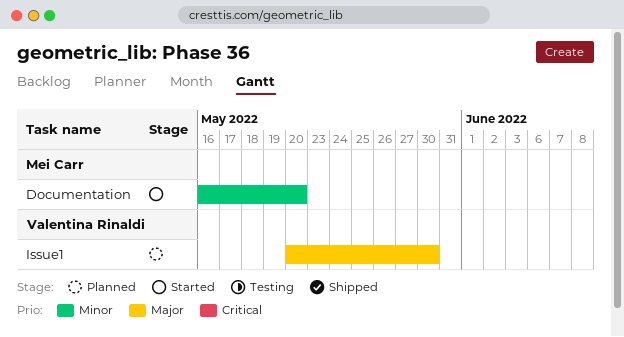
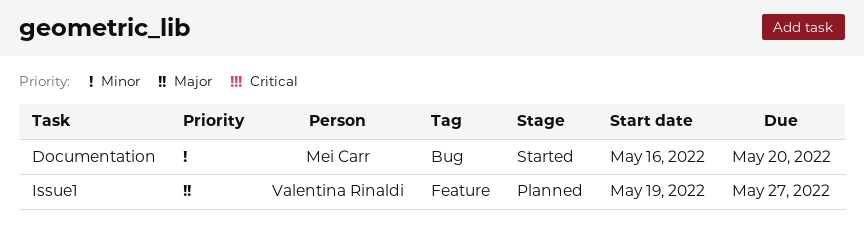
Issue1, start: May 20 -> May 19
Issue1, due: May 30 -> May 27

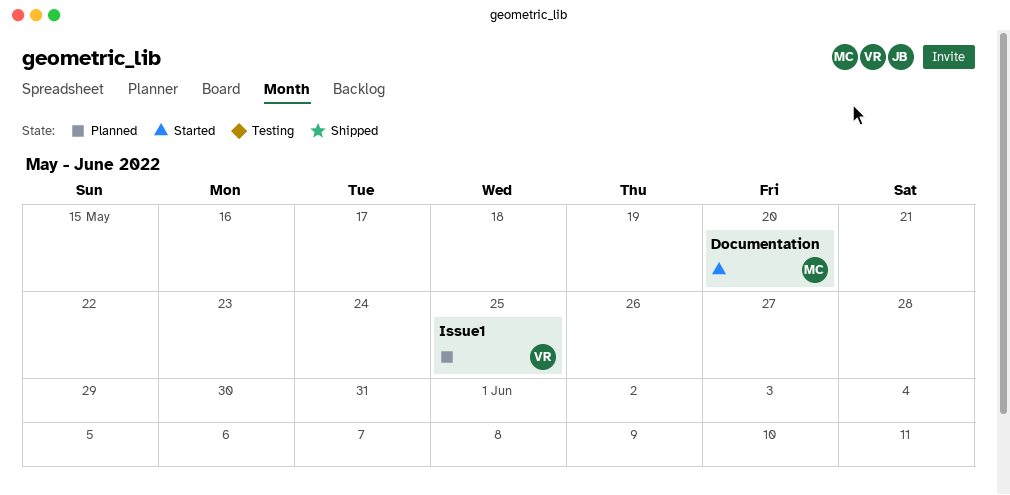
Issue1, due: May 27 -> May 25

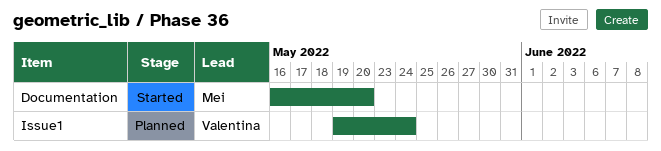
Issue1, due: May 25 -> May 24

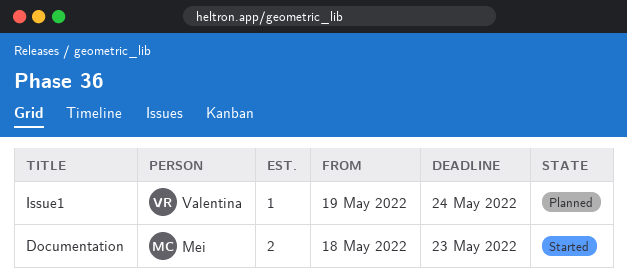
Documentation, start: May 16 -> May 18
Documentation, due: May 20 -> May 23

